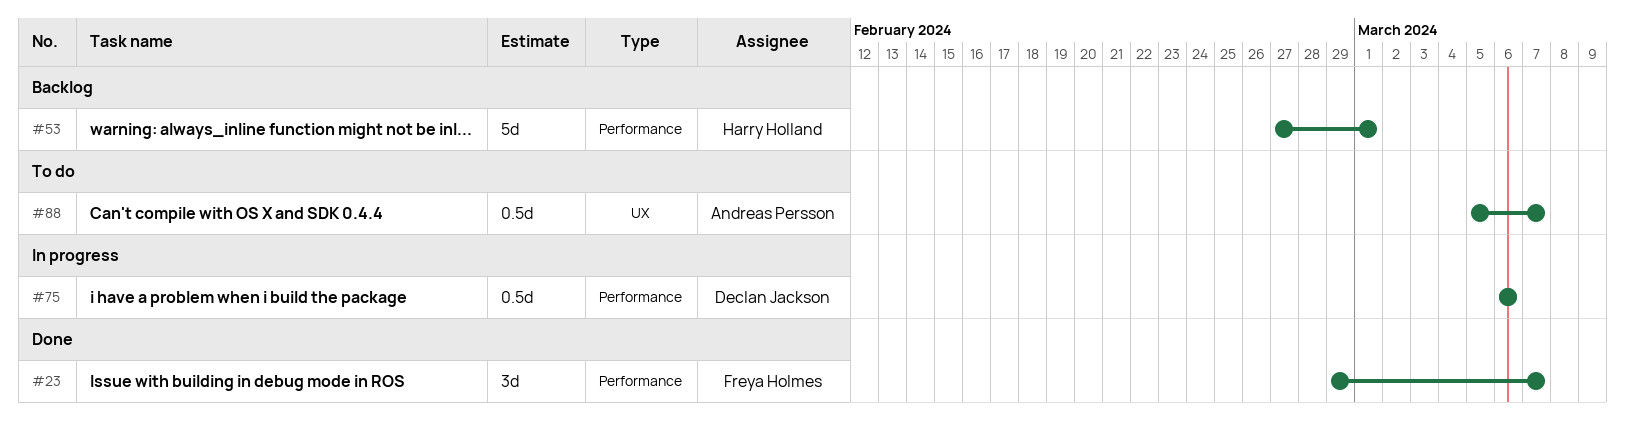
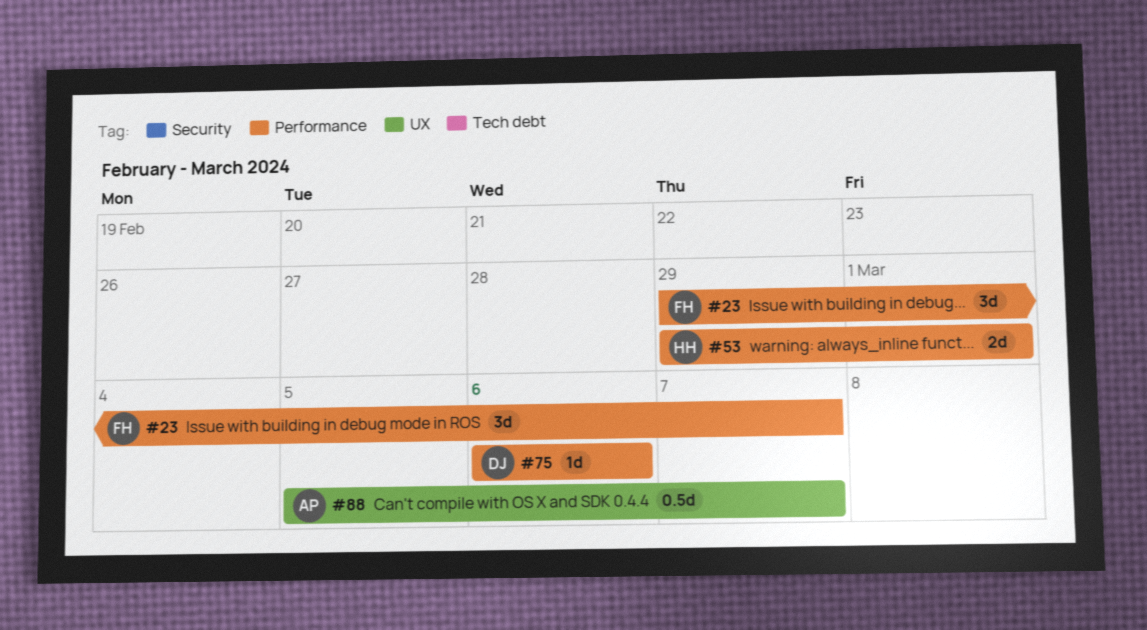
#53, estimate: 5d -> 2d
#53, start: Feb 27 -> Feb 29
#75, estimate: 0.5d -> 1d

